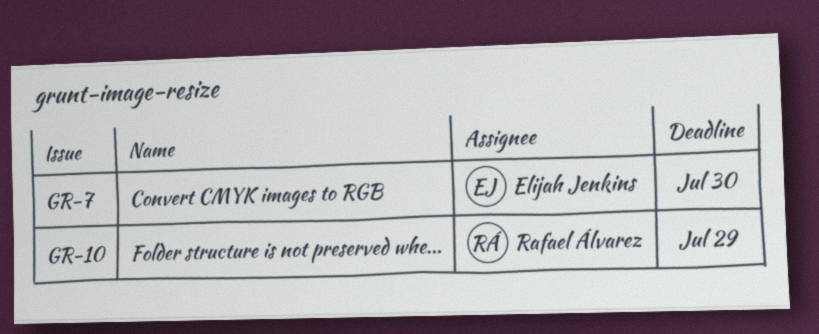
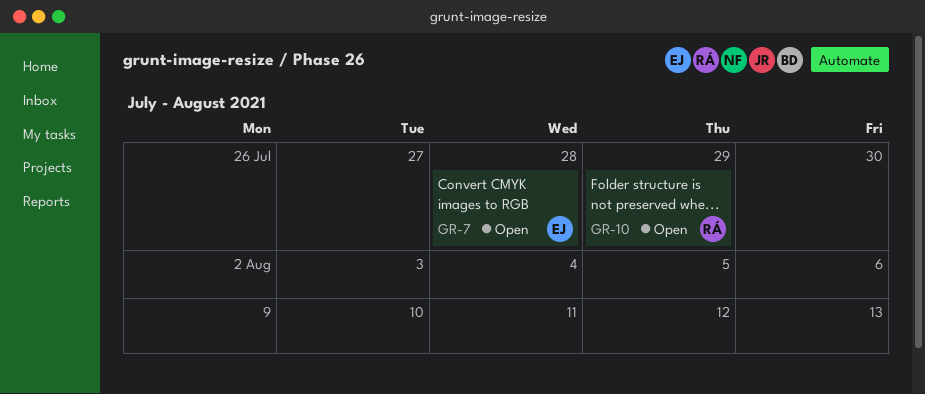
GR-7, due: Jul 30 -> Jul 28

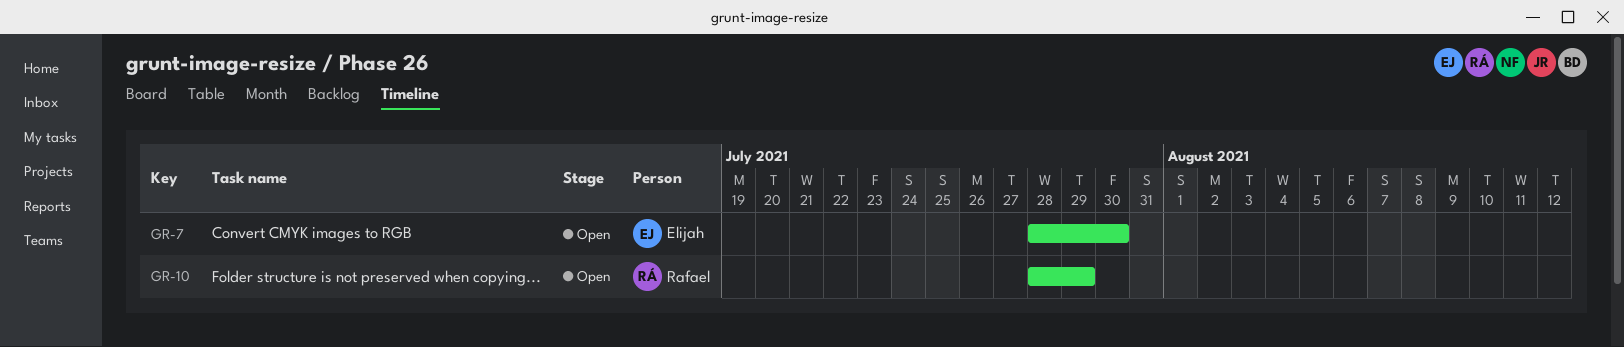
GR-7, due: Jul 28 -> Jul 30

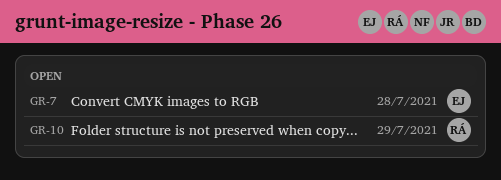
GR-7, due: Jul 30 -> Jul 28

